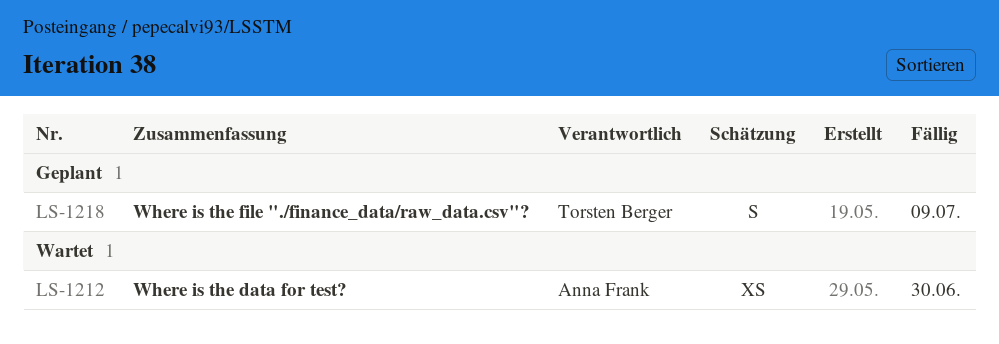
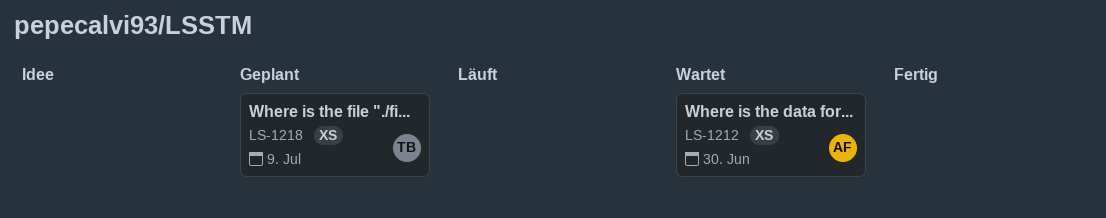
LS-1218, estimate: S -> XS

